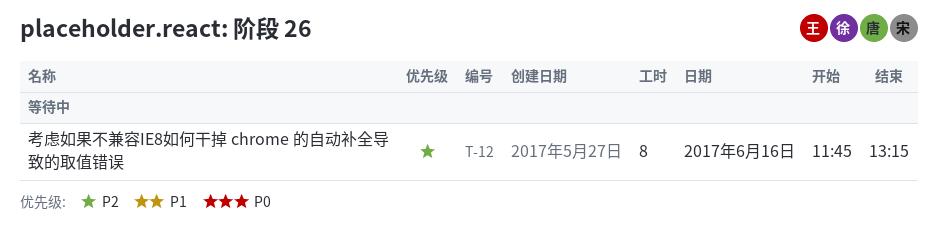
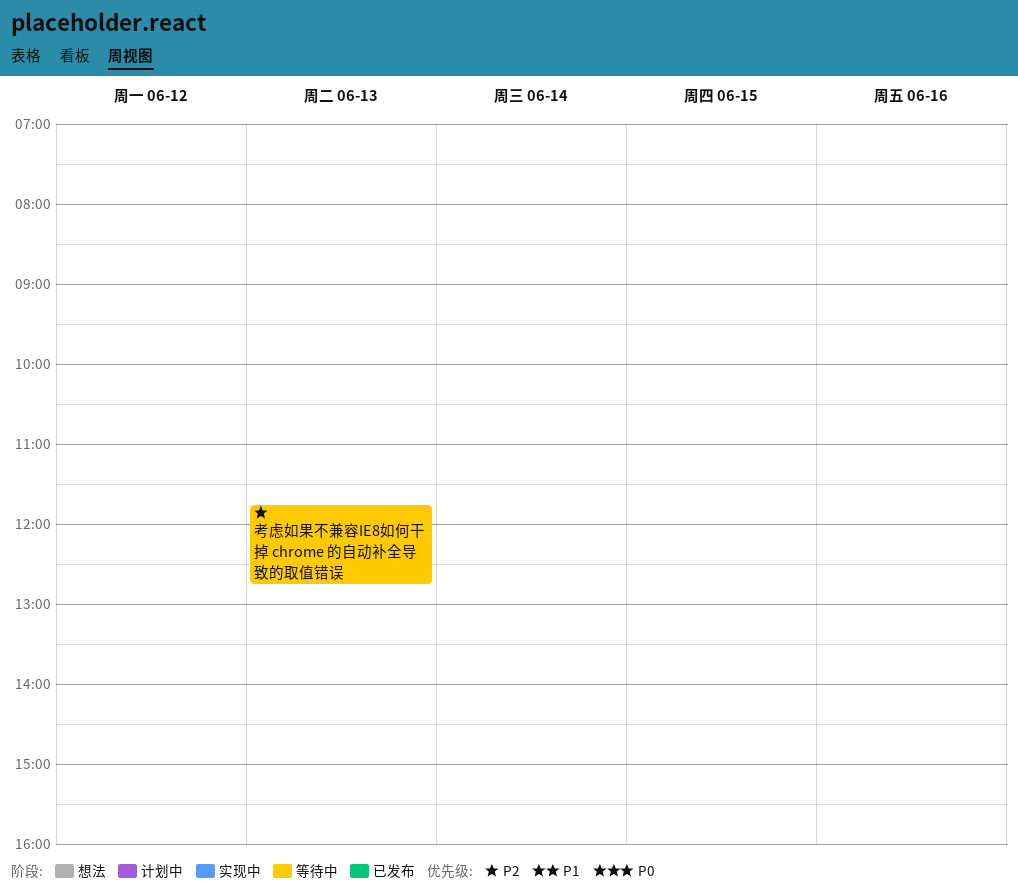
考虑如果不兼容IE8如何干掉 chrome 的自动补全导致的取值错误, day: Jun 16 -> Jun 13
考虑如果不兼容IE8如何干掉 chrome 的自动补全导致的取值错误, ends: 13:15 -> 12:45

